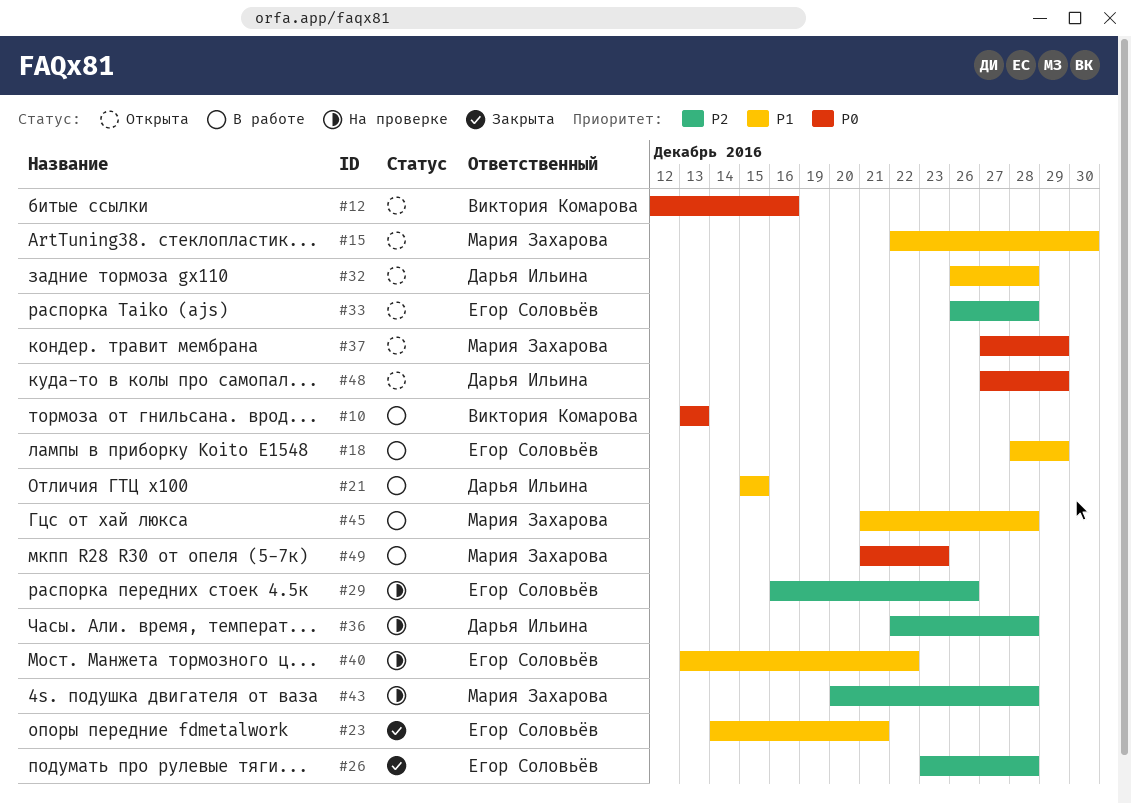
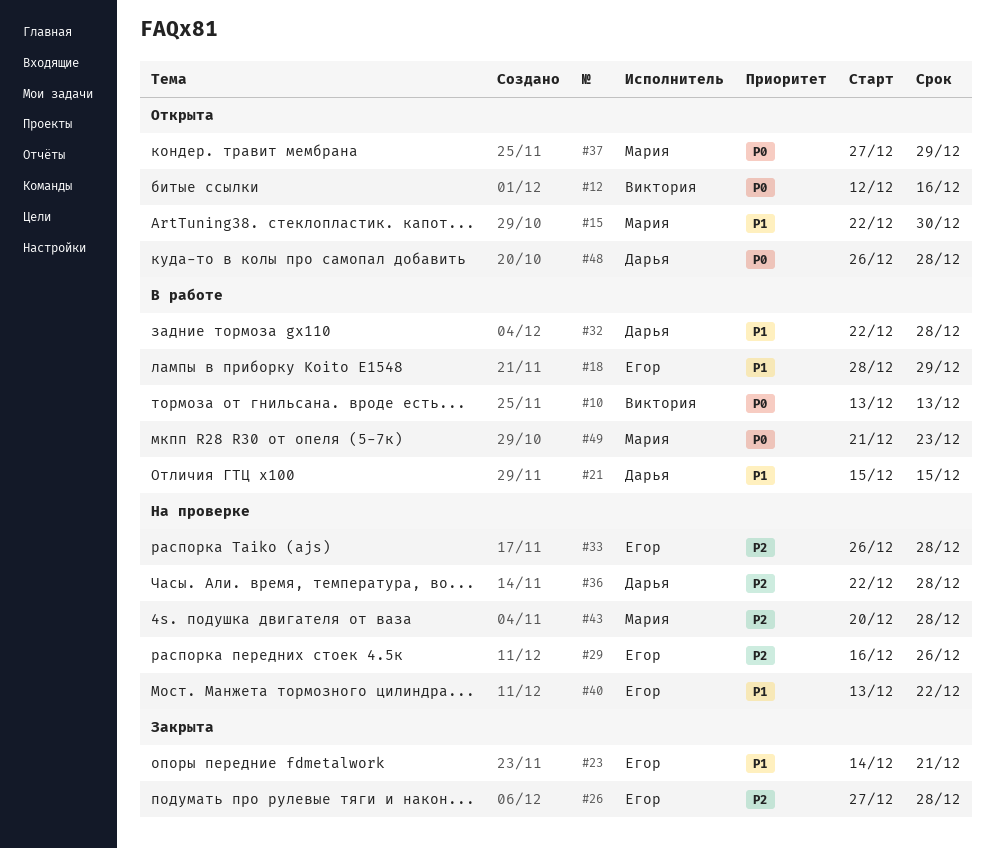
#26, start: Dec 23 -> Dec 27
#32, status: Открыта -> В работе
#32, start: Dec 26 -> Dec 22
#33, status: Открыта -> На проверке
#45: present -> none
#48, start: Dec 27 -> Dec 26
#48, due: Dec 29 -> Dec 28

